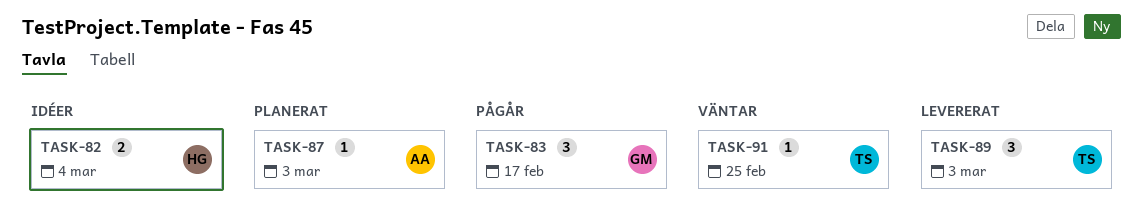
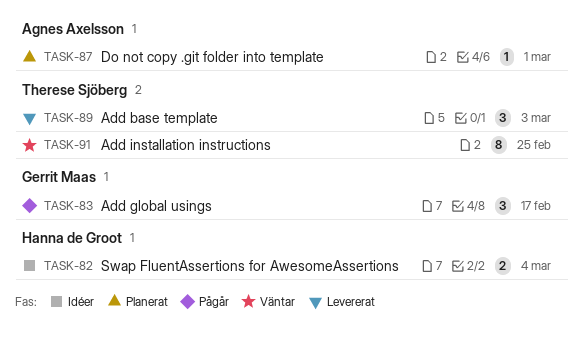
TASK-87, due: Mar 3 -> Mar 1
TASK-91, estimate: 1 -> 8

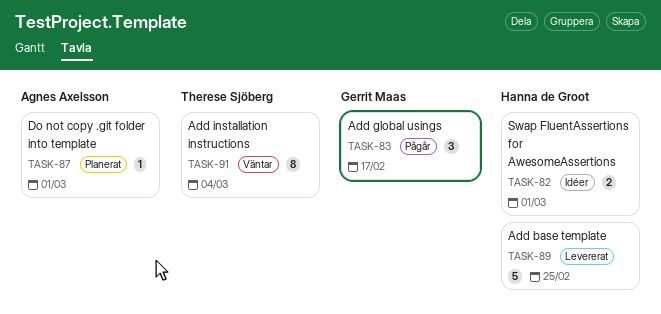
TASK-82, due: Mar 4 -> Mar 1
TASK-89, owner: Therese Sjöberg -> Hanna de Groot
TASK-89, estimate: 3 -> 5
TASK-89, due: Mar 3 -> Feb 25
TASK-91, due: Feb 25 -> Mar 4

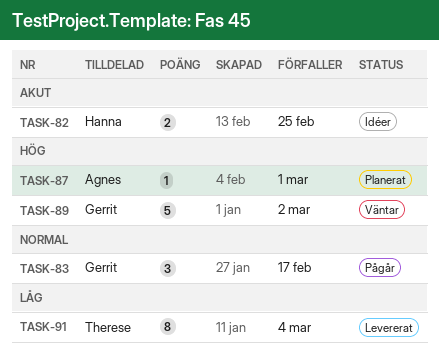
TASK-82, due: Mar 1 -> Feb 25
TASK-89, status: Levererat -> Väntar
TASK-89, owner: Hanna de Groot -> Gerrit Maas
TASK-89, due: Feb 25 -> Mar 2
TASK-91, status: Väntar -> Levererat

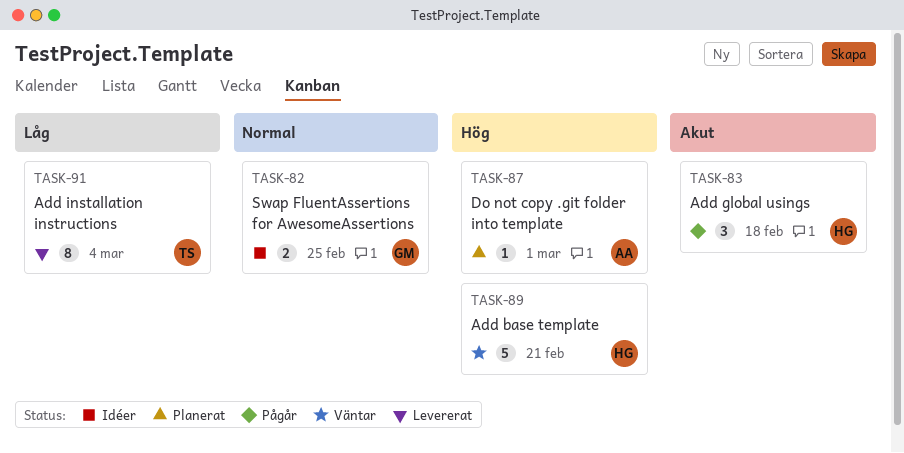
TASK-82, owner: Hanna -> Gerrit
TASK-82, priority: Akut -> Normal
TASK-83, owner: Gerrit -> Hanna
TASK-83, priority: Normal -> Akut
TASK-83, due: Feb 17 -> Feb 18
TASK-89, owner: Gerrit -> Hanna
TASK-89, due: Mar 2 -> Feb 21

